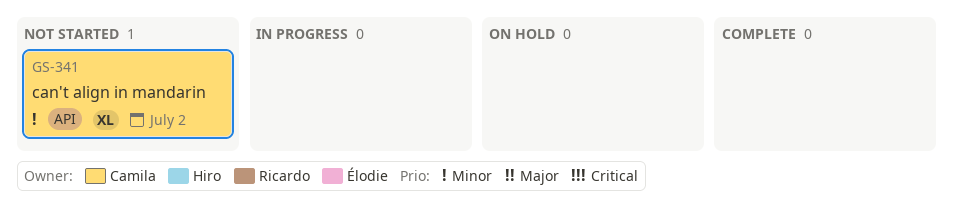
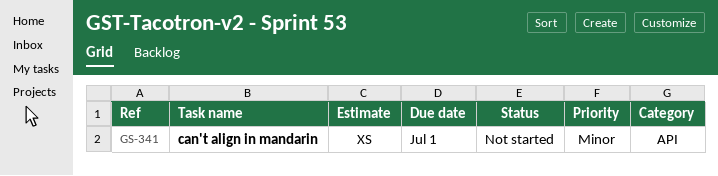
GS-341, estimate: XL -> XS
GS-341, due: Jul 2 -> Jul 1

